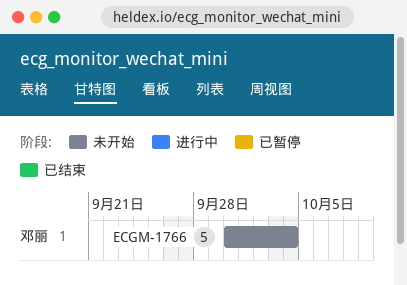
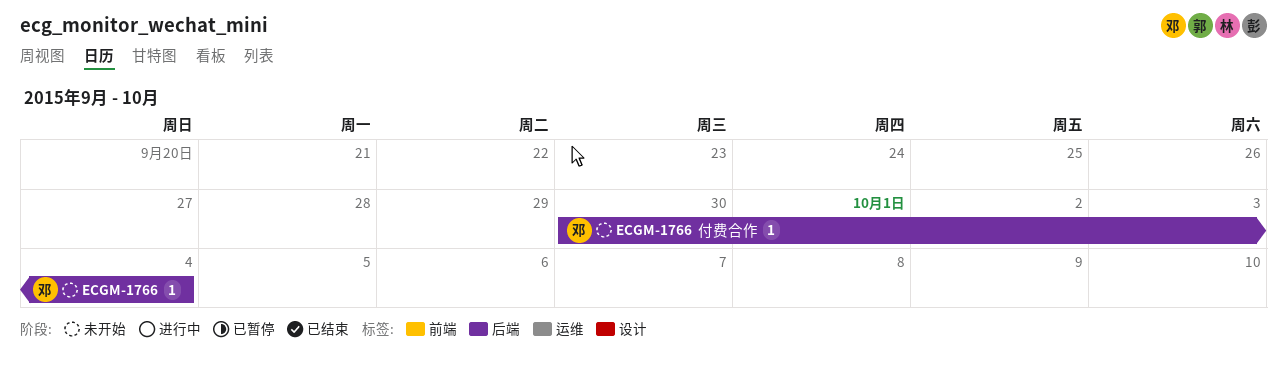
ECGM-1766, estimate: 5 -> 1

